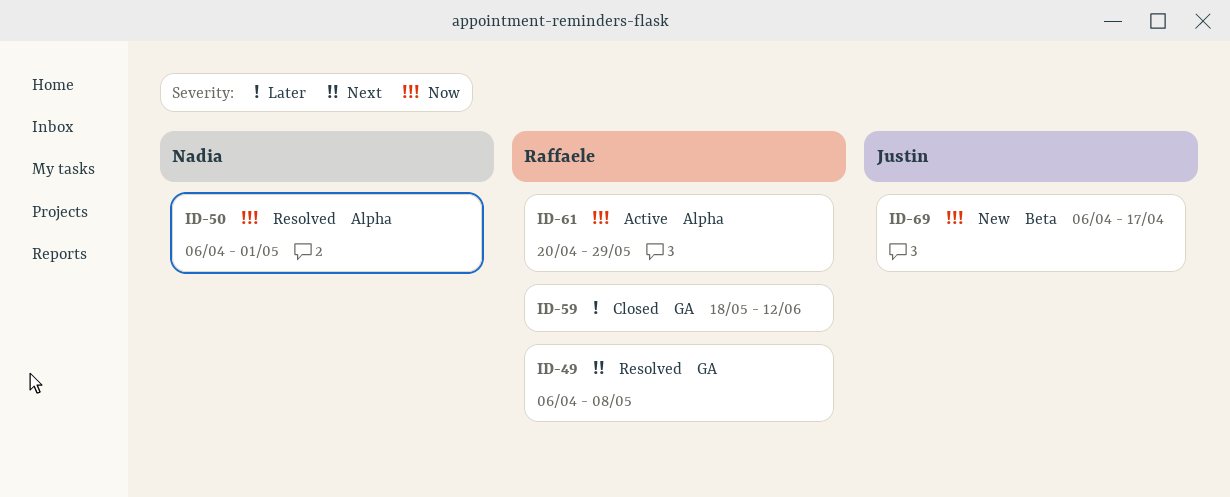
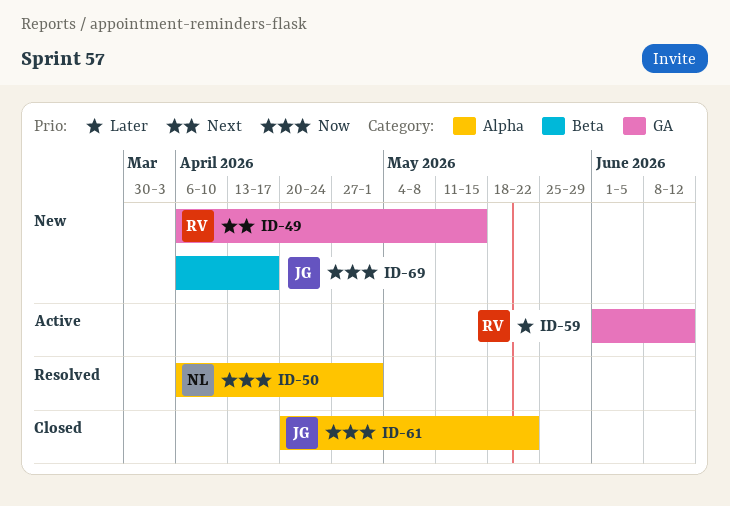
ID-49, status: Resolved -> New
ID-49, due: May 8 -> May 15
ID-59, status: Closed -> Active
ID-59, start: May 18 -> Jun 1
ID-61, status: Active -> Closed
ID-61, owner: Raffaele -> Justin
ID-61, due: May 29 -> May 22

